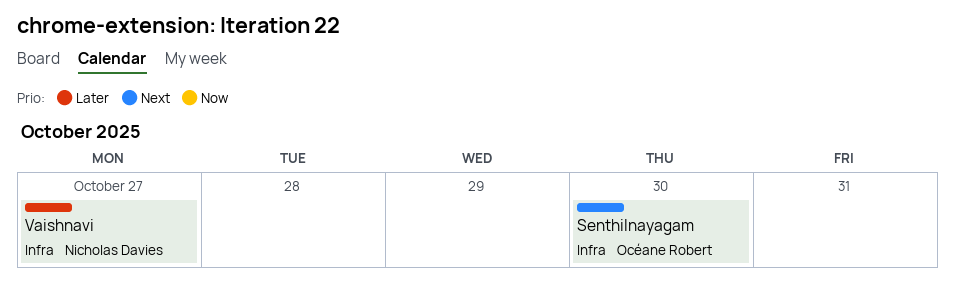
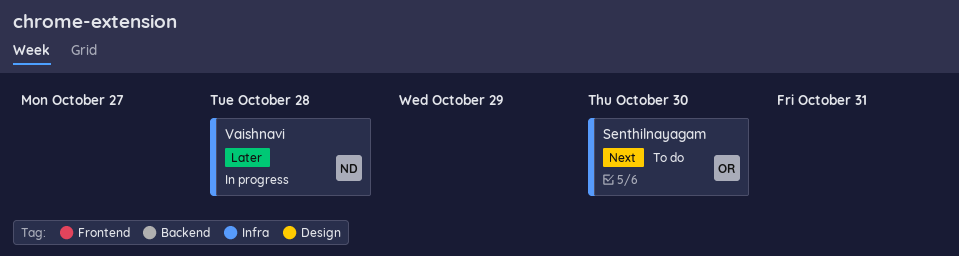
Vaishnavi, due: Oct 27 -> Oct 28

